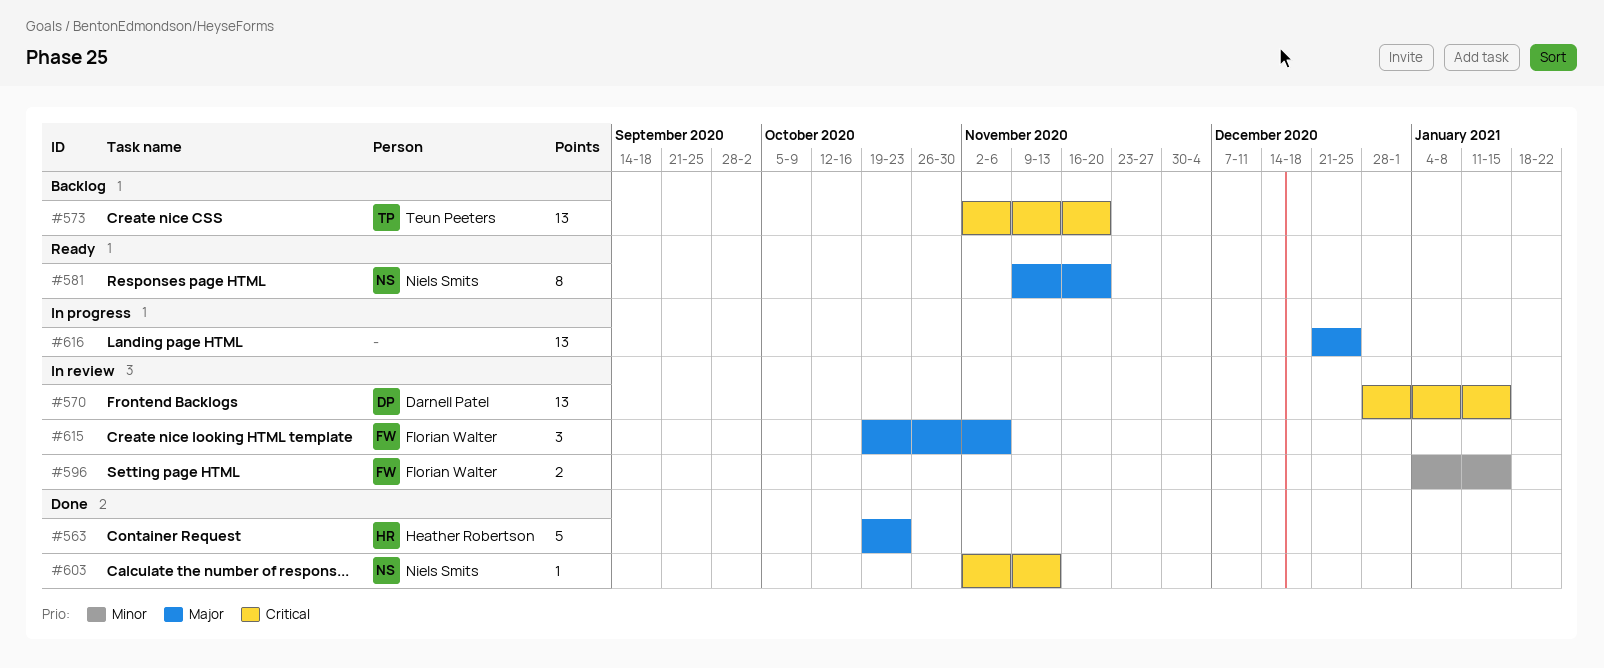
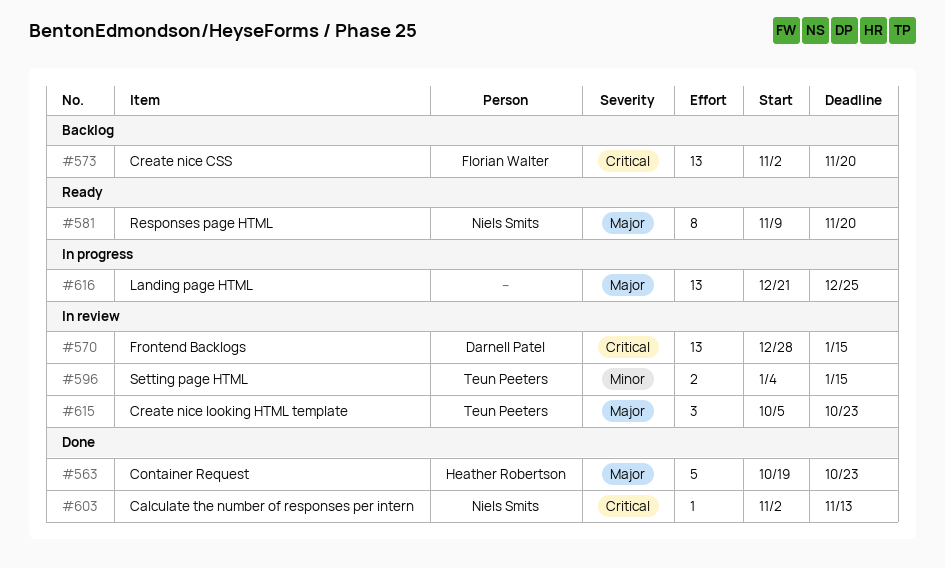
#573, owner: Teun Peeters -> Florian Walter
#596, owner: Florian Walter -> Teun Peeters
#615, owner: Florian Walter -> Teun Peeters
#615, start: Oct 19 -> Oct 5
#615, due: Nov 6 -> Oct 23

